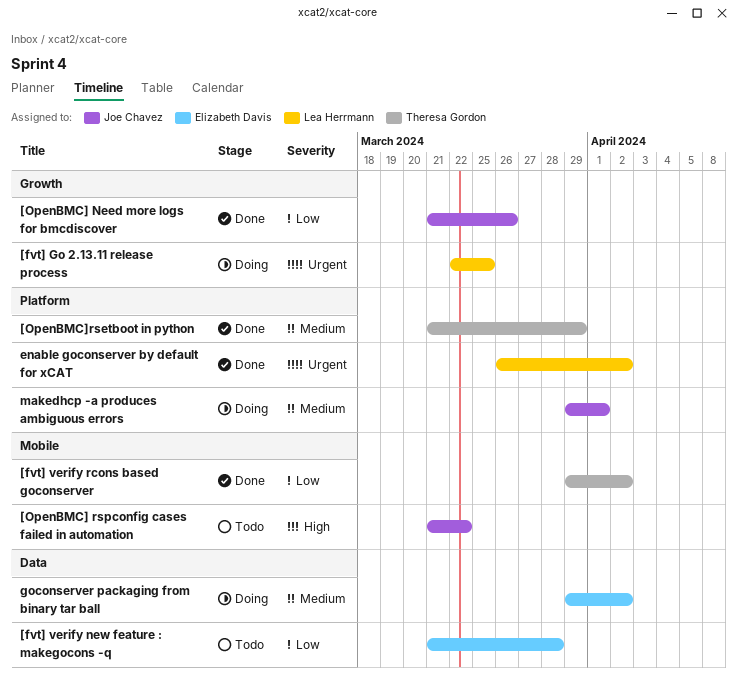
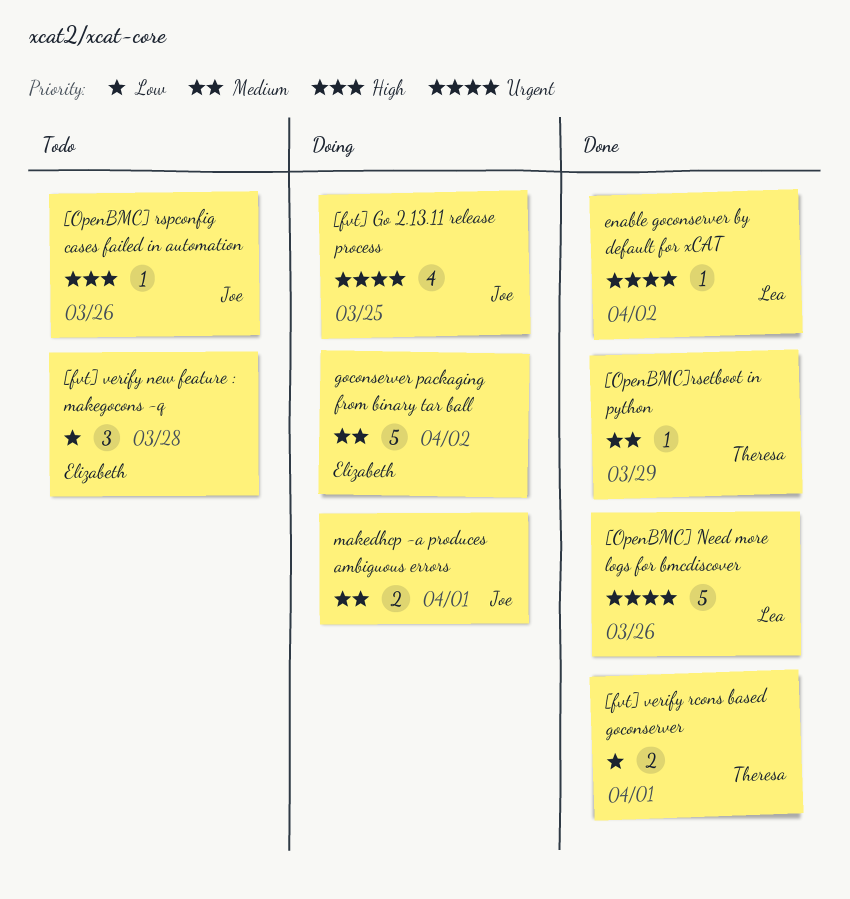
[fvt] Go 2.13.11 release process, owner: Lea Herrmann -> Joe Chavez
[fvt] verify rcons based goconserver, due: Apr 2 -> Apr 1
[OpenBMC] Need more logs for bmcdiscover, owner: Joe Chavez -> Lea Herrmann
[OpenBMC] Need more logs for bmcdiscover, priority: Low -> Urgent
[OpenBMC] rspconfig cases failed in automation, due: Mar 22 -> Mar 26

